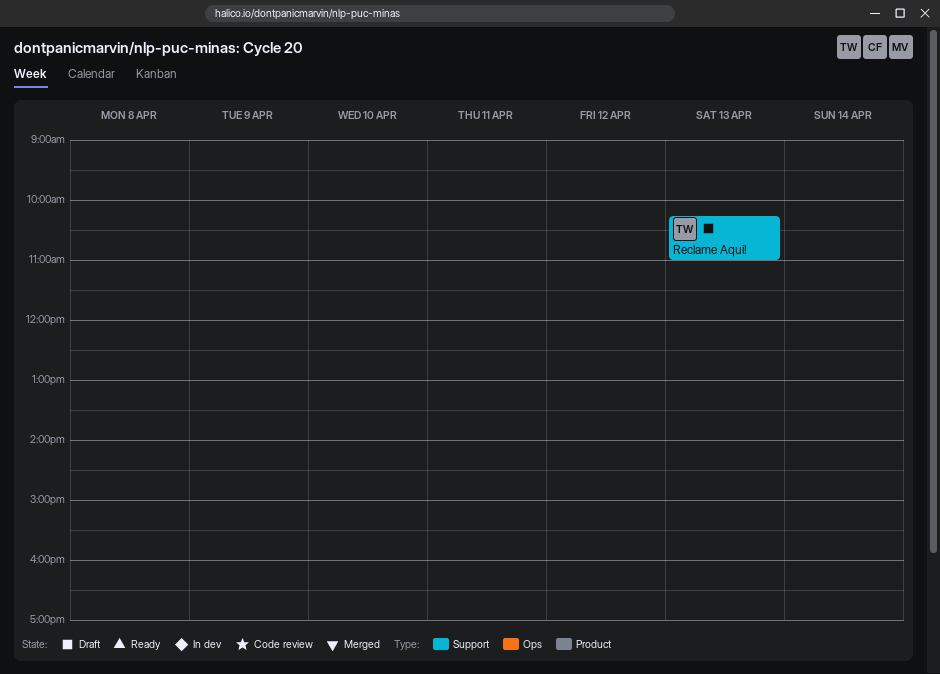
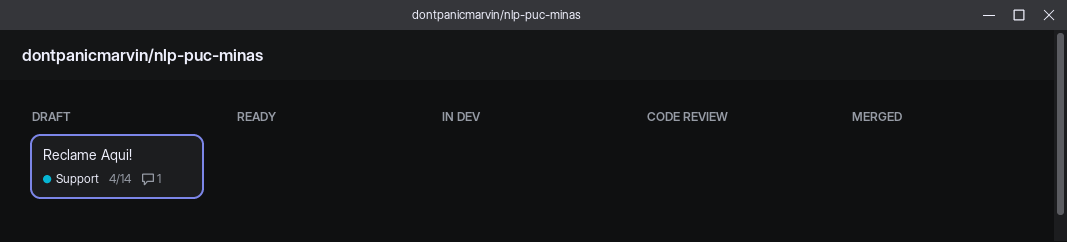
Reclame Aqui!, day: Apr 13 -> Apr 14

